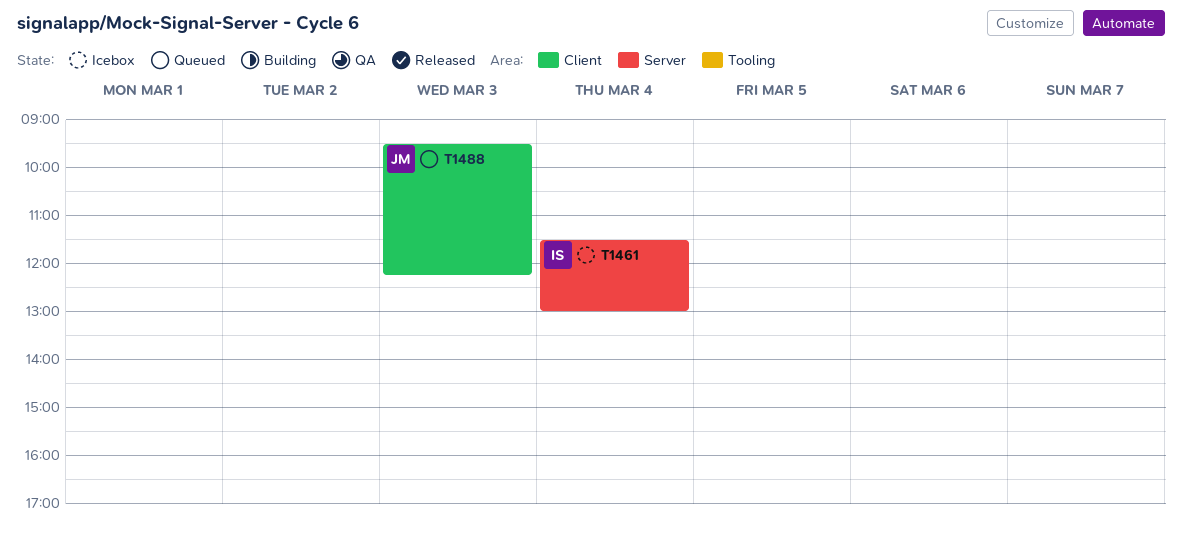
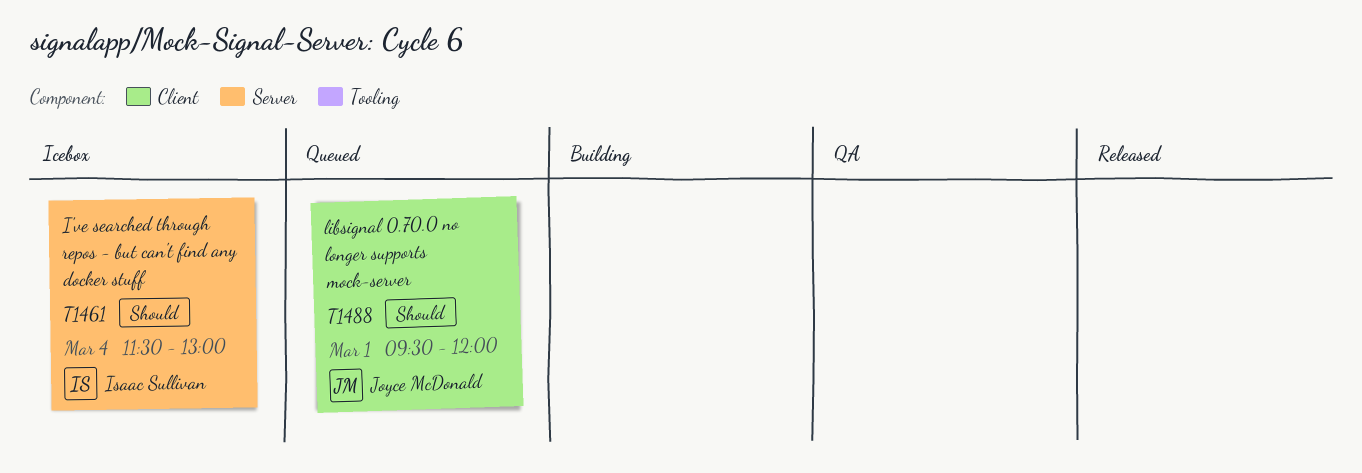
T1488, day: Mar 3 -> Mar 1
T1488, ends: 12:15 -> 12:00

